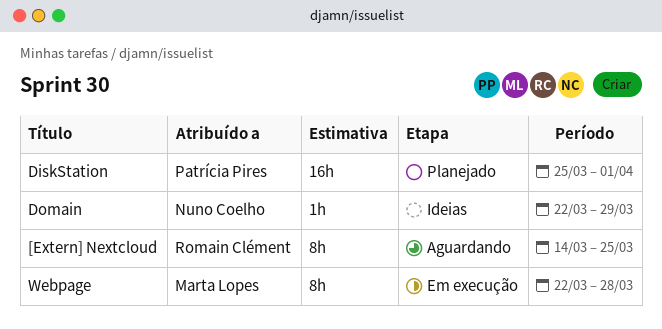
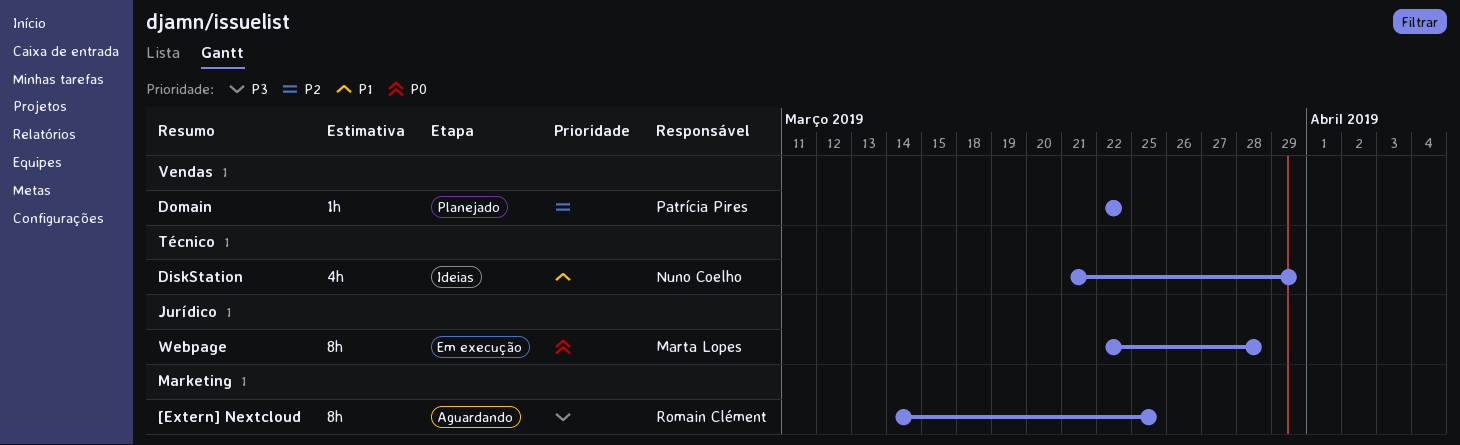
DiskStation, status: Planejado -> Ideias
DiskStation, owner: Patrícia Pires -> Nuno Coelho
DiskStation, estimate: 16h -> 4h
DiskStation, start: Mar 25 -> Mar 21
DiskStation, due: Apr 1 -> Mar 29
Domain, status: Ideias -> Planejado
Domain, owner: Nuno Coelho -> Patrícia Pires
Domain, due: Mar 29 -> Mar 22

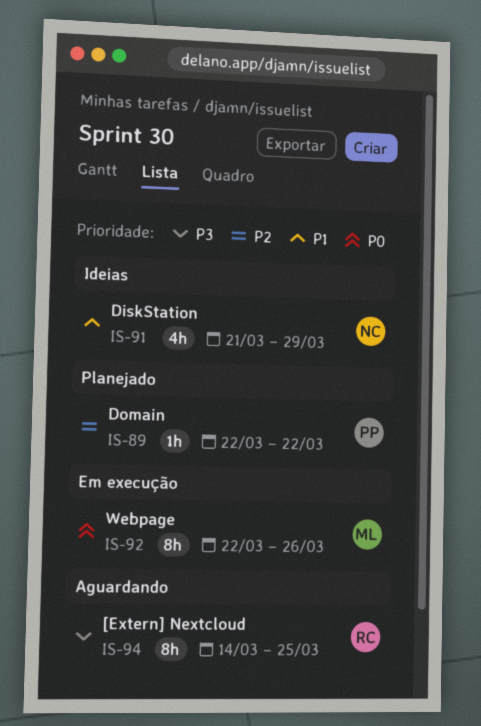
Webpage, due: Mar 28 -> Mar 26

